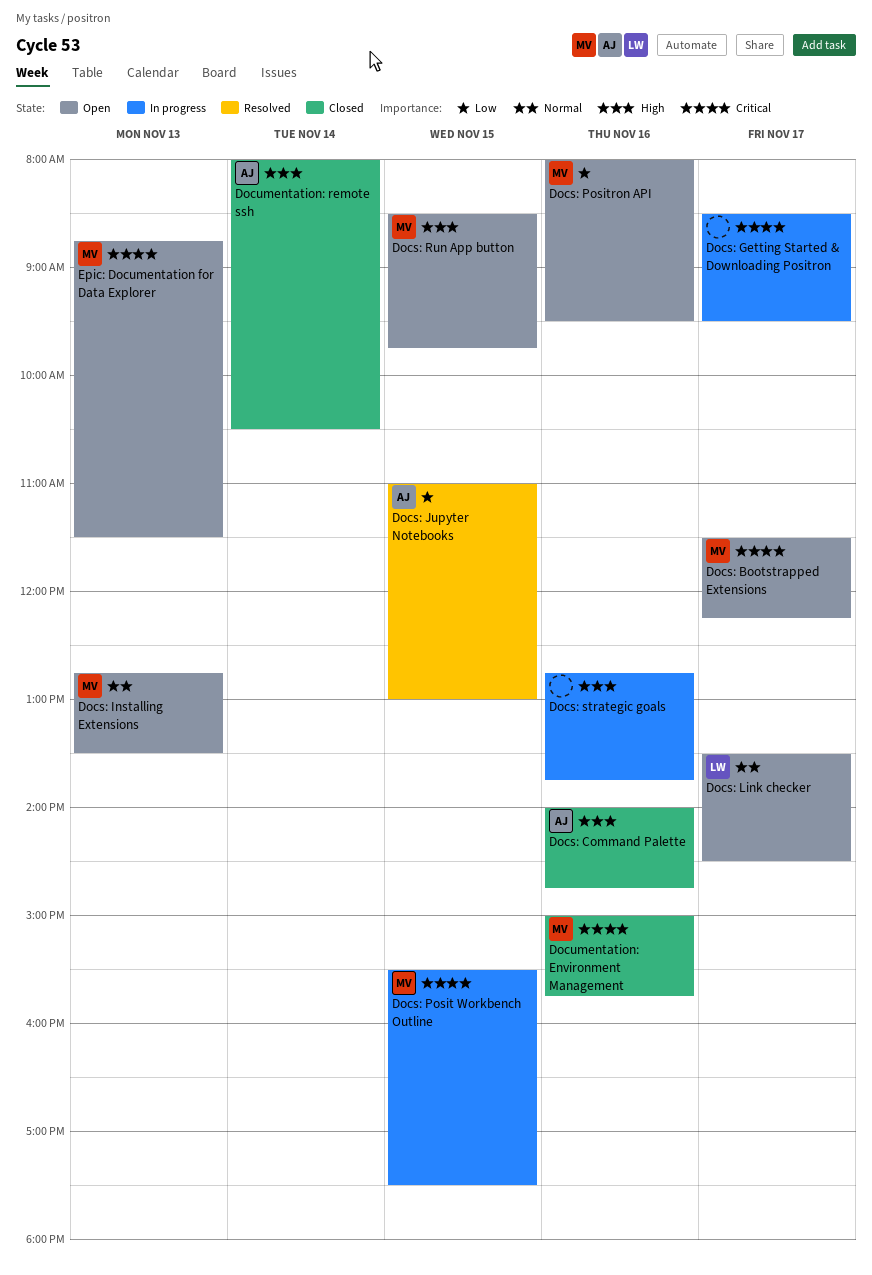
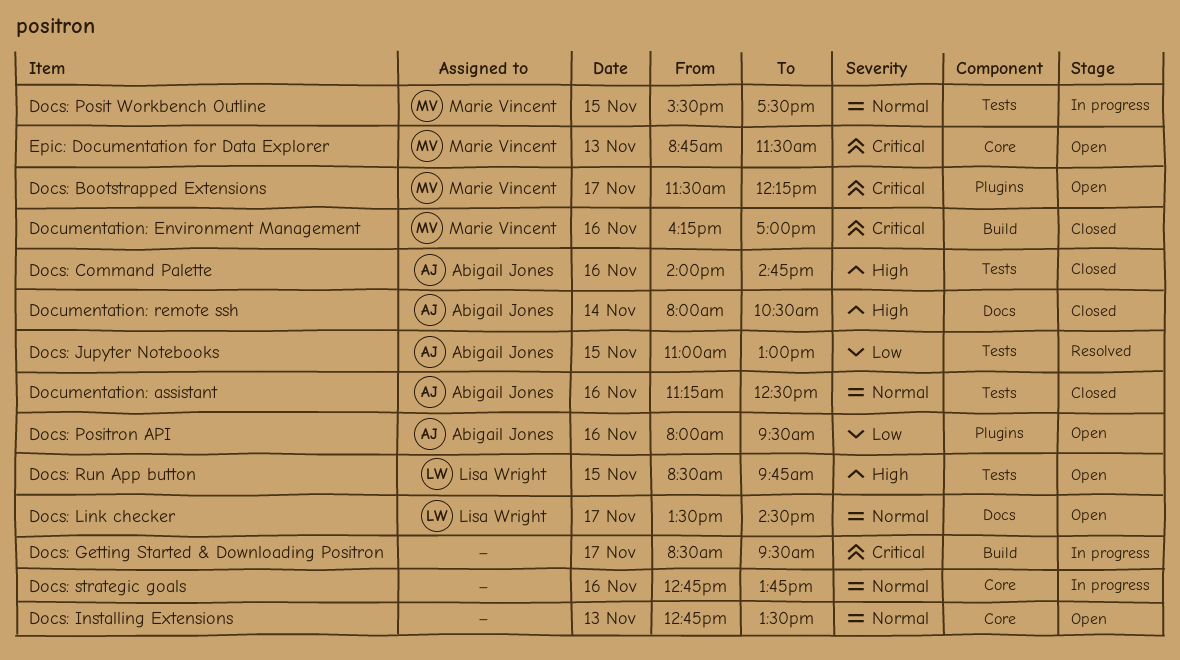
Docs: Installing Extensions, owner: Marie Vincent -> none
Docs: Posit Workbench Outline, priority: Critical -> Normal
Docs: Positron API, owner: Marie Vincent -> Abigail Jones
Docs: Run App button, owner: Marie Vincent -> Lisa Wright
Docs: strategic goals, priority: High -> Normal
Documentation: assistant: none -> present
Documentation: Environment Management, begins: 15:00 -> 16:15
Documentation: Environment Management, ends: 15:45 -> 17:00

